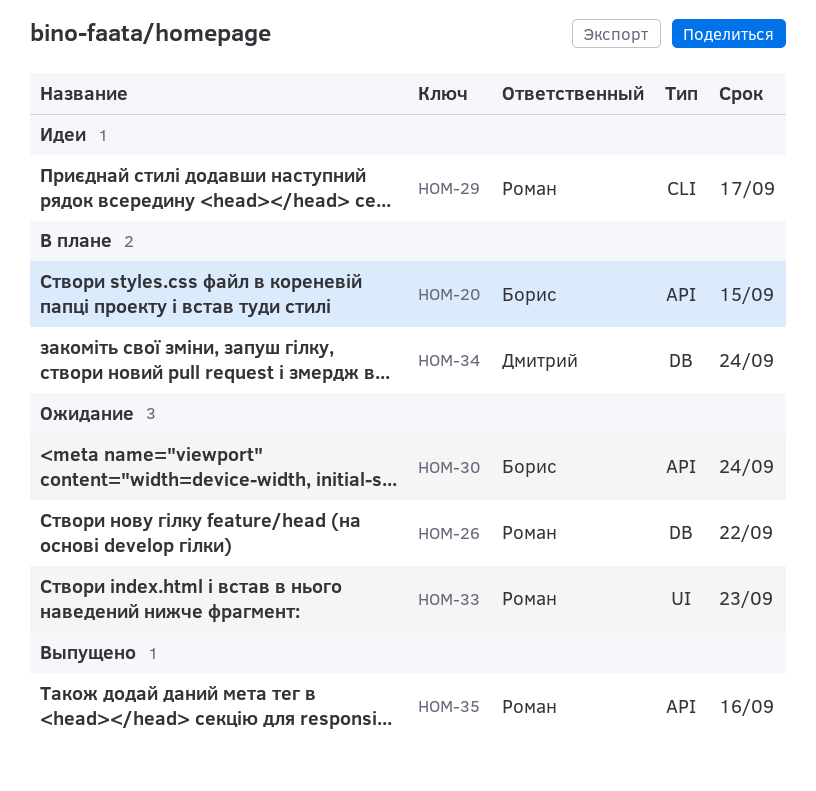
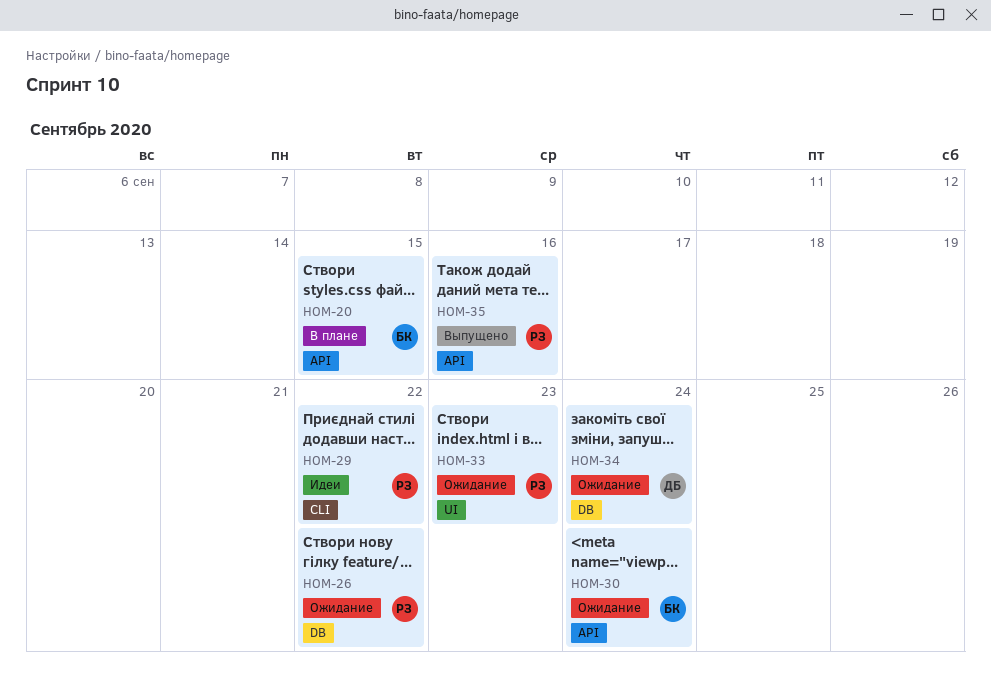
HOM-29, due: Sep 17 -> Sep 22
HOM-34, status: В плане -> Ожидание

